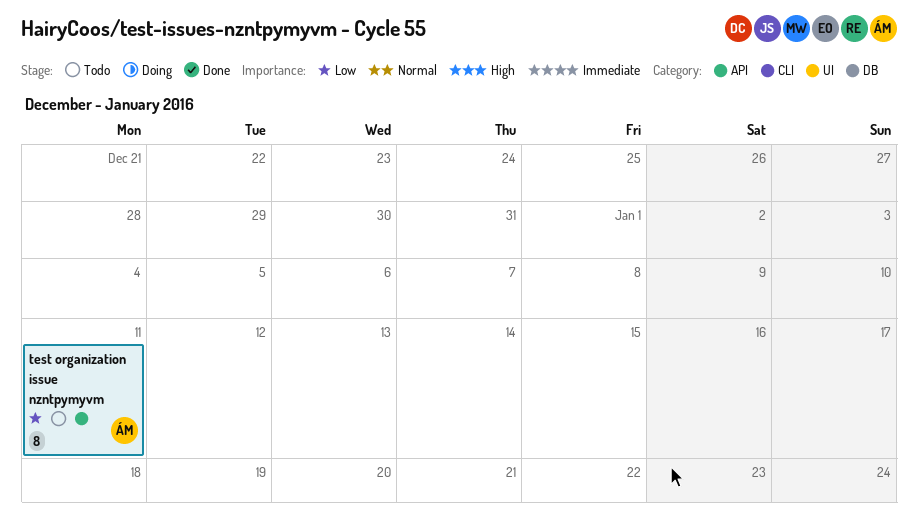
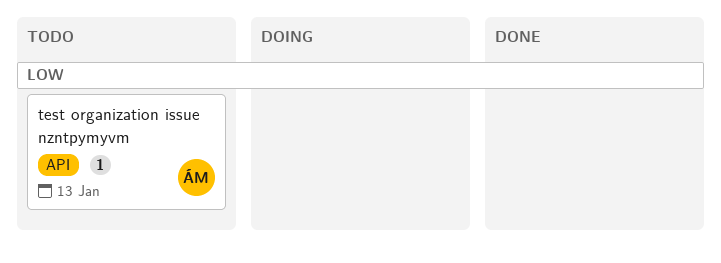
test organization issue nzntpymyvm, estimate: 8 -> 1
test organization issue nzntpymyvm, due: Jan 11 -> Jan 13

